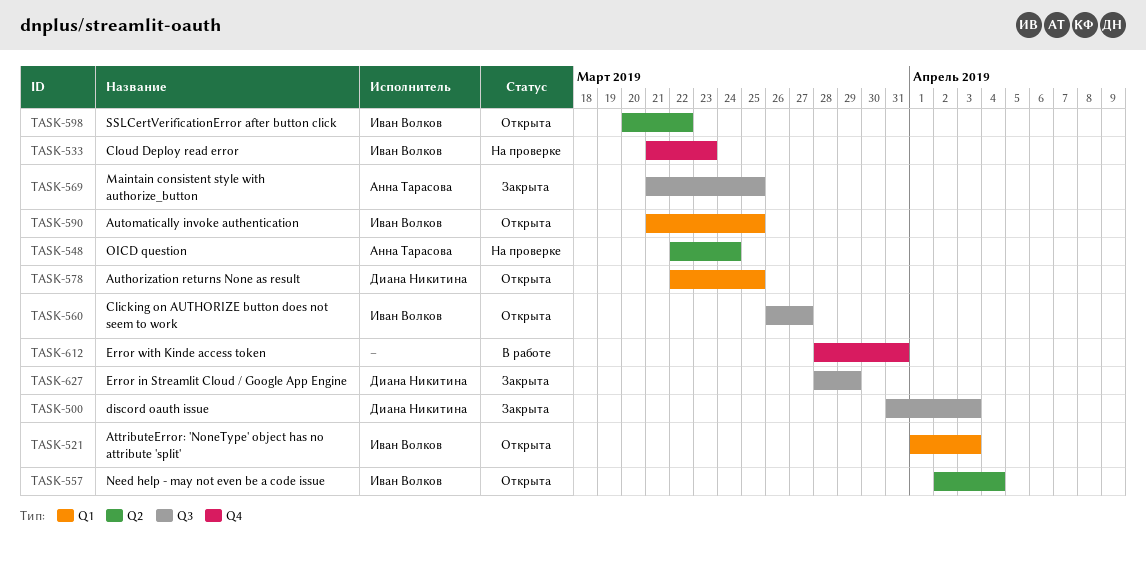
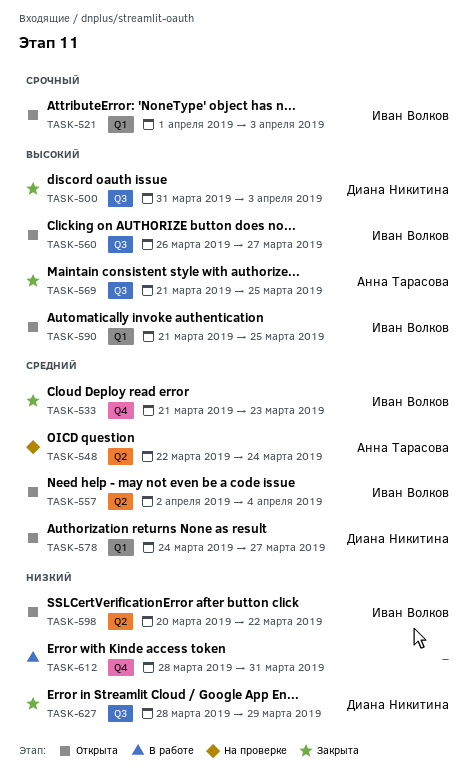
TASK-533, status: На проверке -> Закрыта
TASK-578, start: Mar 22 -> Mar 24
TASK-578, due: Mar 25 -> Mar 27

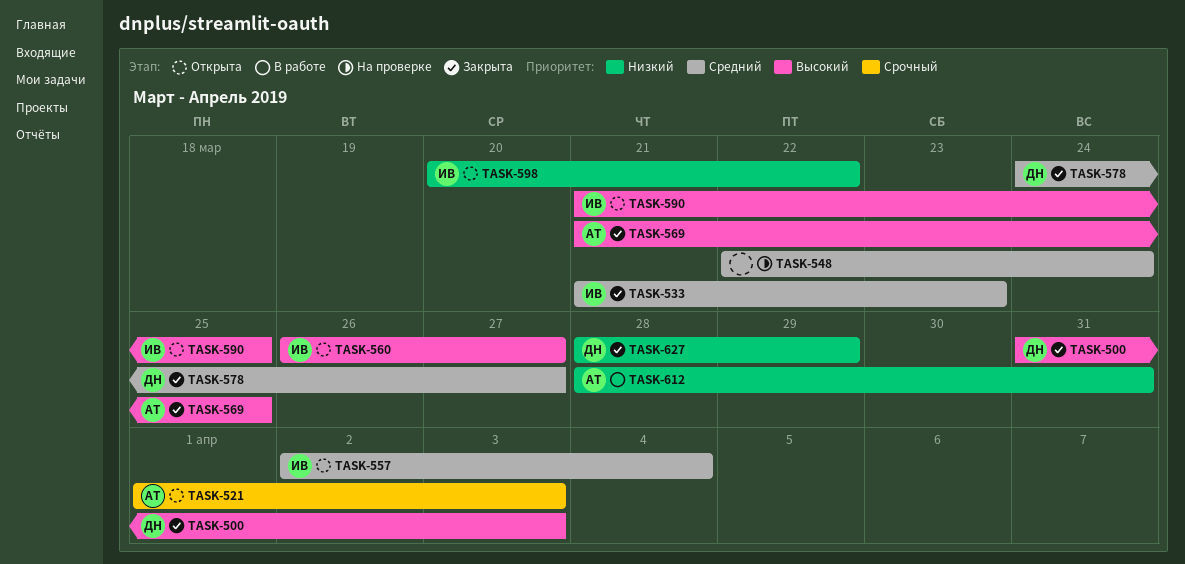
TASK-521, owner: Иван Волков -> Анна Тарасова
TASK-548, owner: Анна Тарасова -> none
TASK-578, status: Открыта -> Закрыта
TASK-612, owner: none -> Анна Тарасова

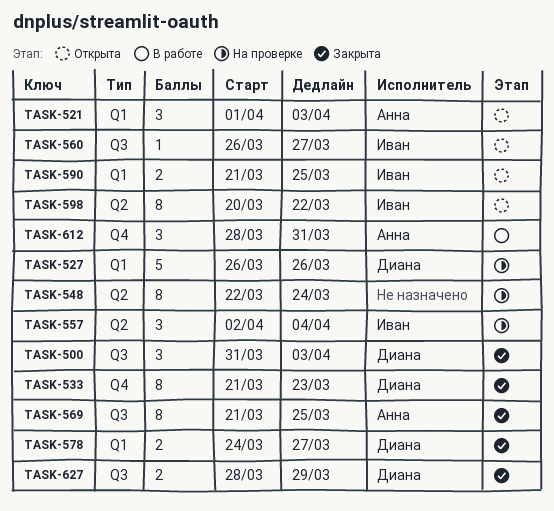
TASK-527: none -> present
TASK-533, owner: Иван -> Диана
TASK-557, status: Открыта -> На проверке

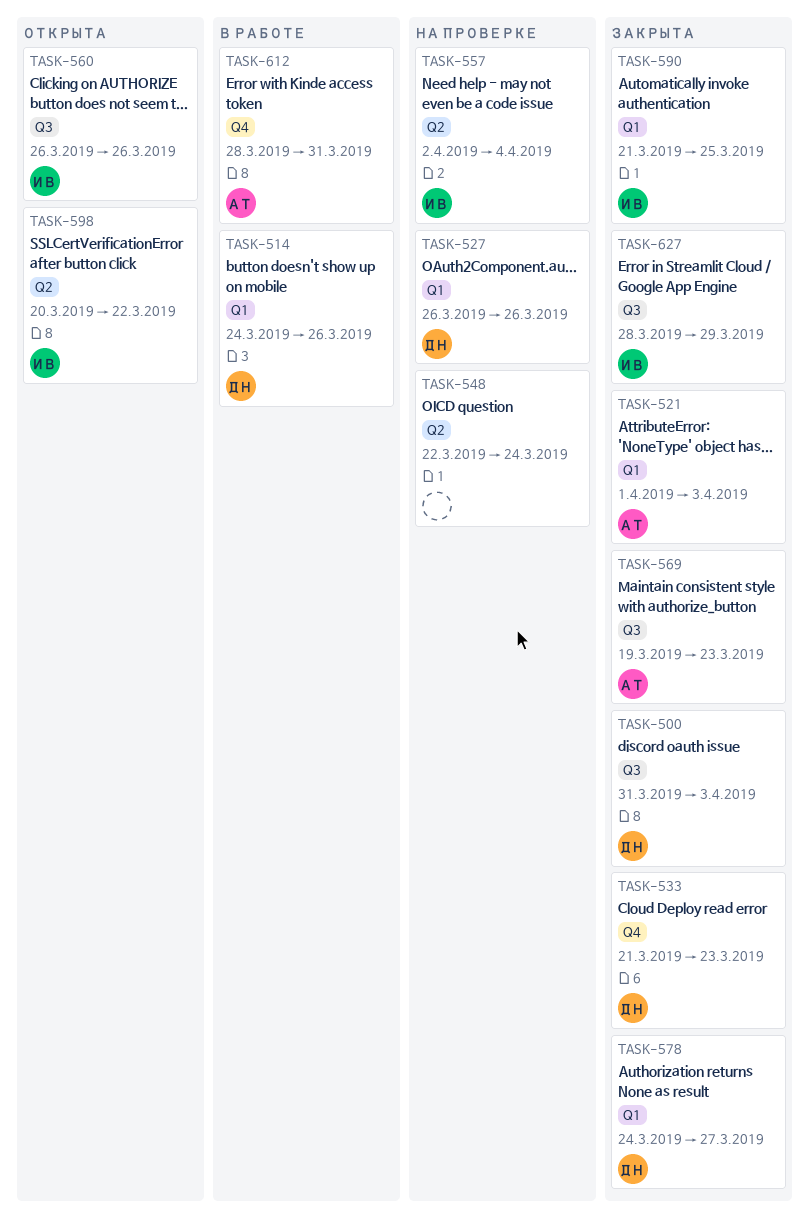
TASK-514: none -> present
TASK-521, status: Открыта -> Закрыта
TASK-560, due: Mar 27 -> Mar 26
TASK-569, start: Mar 21 -> Mar 19
TASK-569, due: Mar 25 -> Mar 23
TASK-590, status: Открыта -> Закрыта
TASK-627, owner: Диана -> Иван

